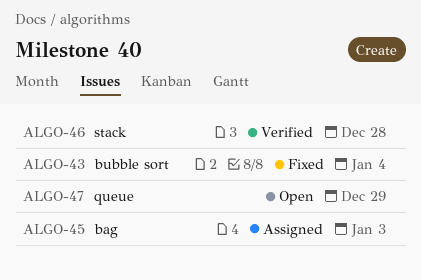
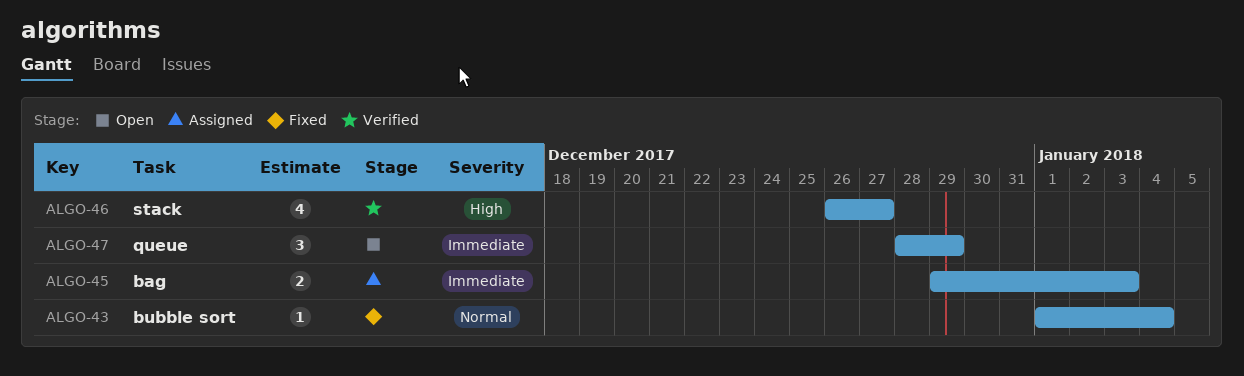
ALGO-46, due: Dec 28 -> Dec 27

